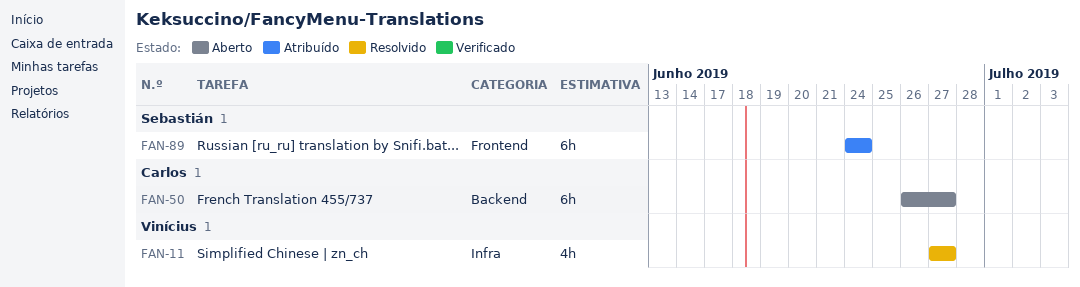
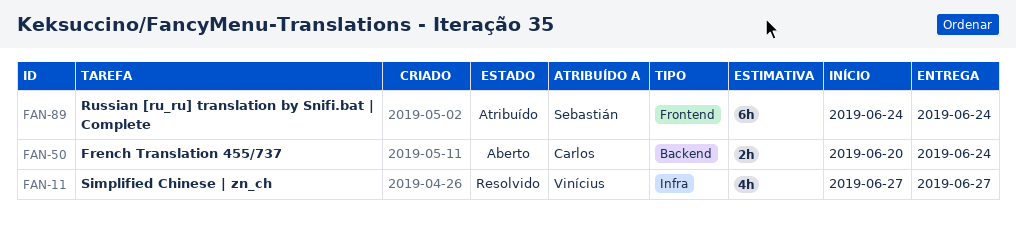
FAN-50, estimate: 6h -> 2h
FAN-50, start: Jun 26 -> Jun 20
FAN-50, due: Jun 27 -> Jun 24

